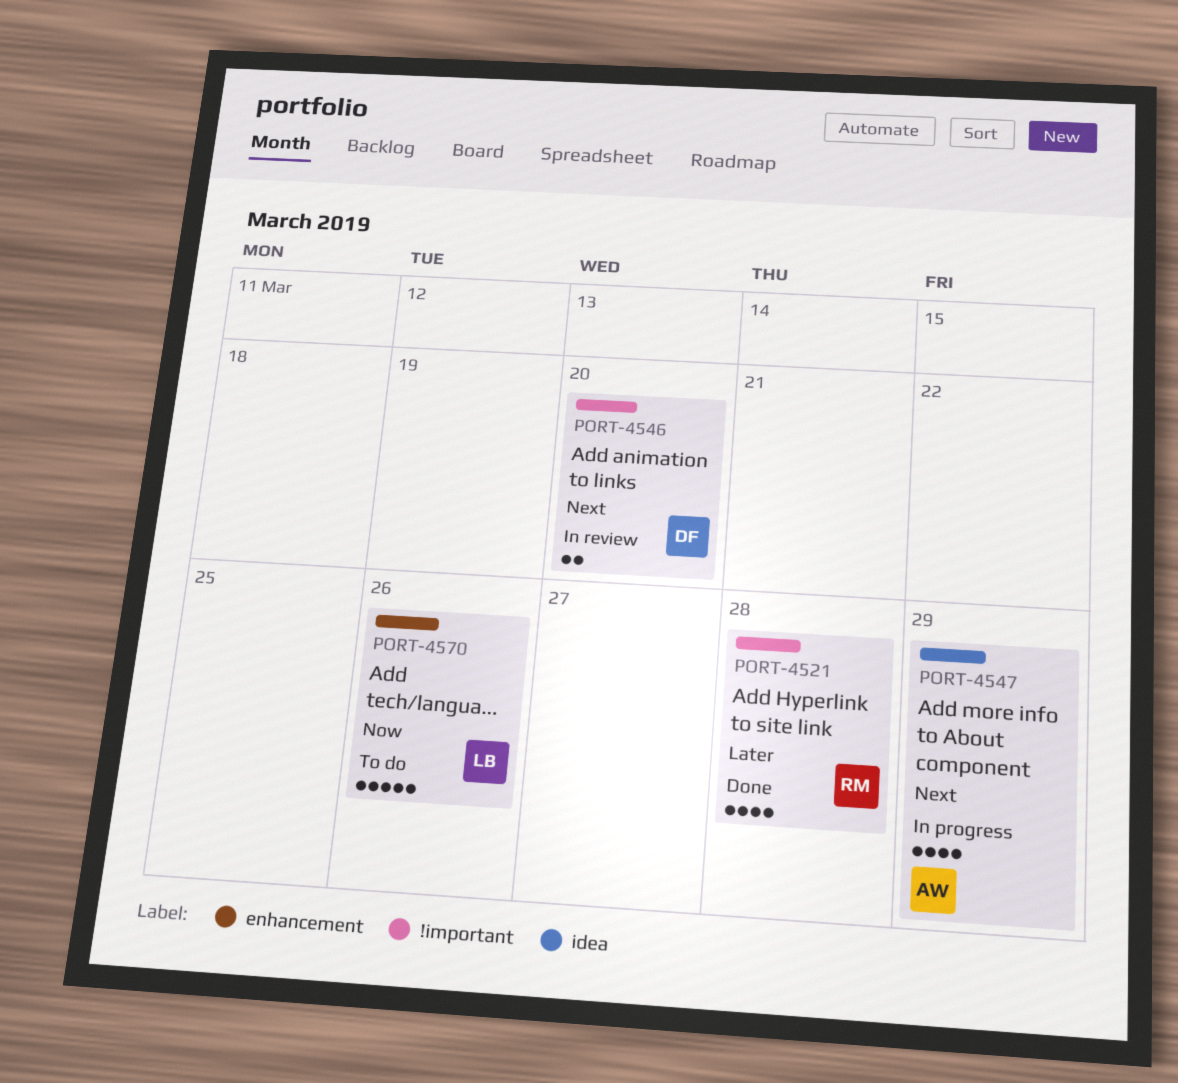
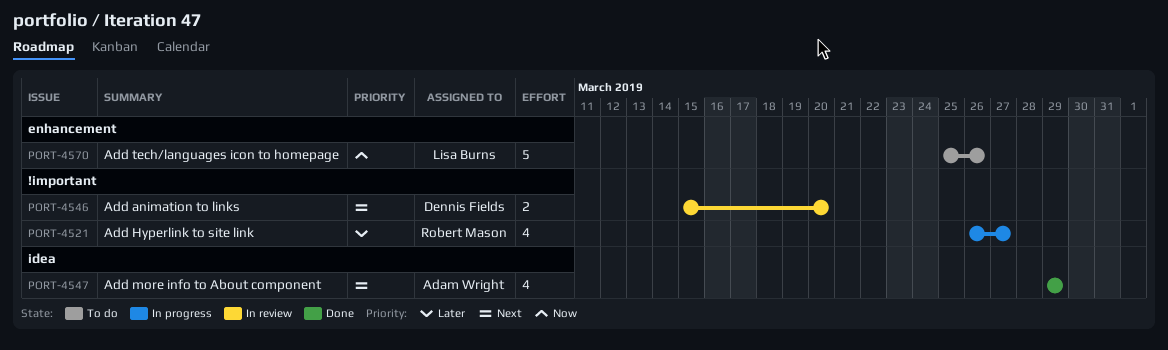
PORT-4521, status: Done -> In progress
PORT-4521, due: Mar 28 -> Mar 27
PORT-4547, status: In progress -> Done

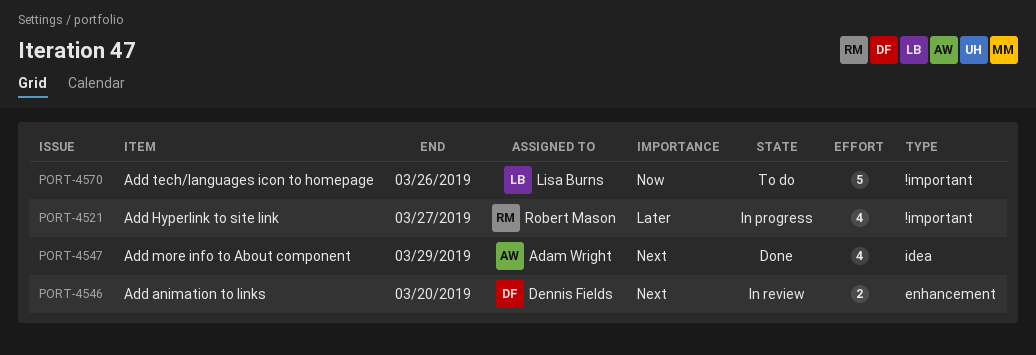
PORT-4546, label: !important -> enhancement
PORT-4570, label: enhancement -> !important

